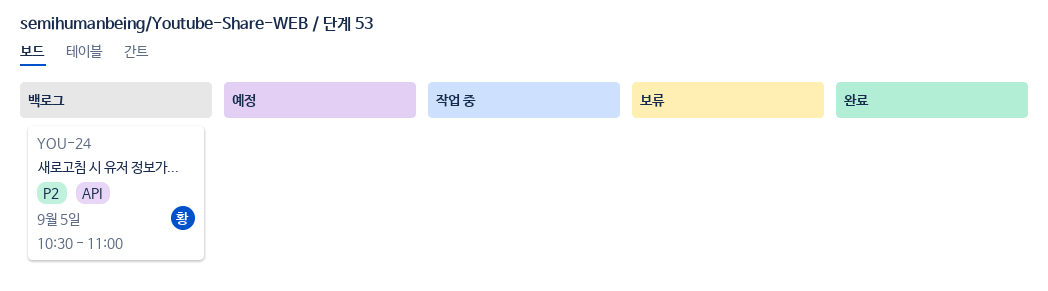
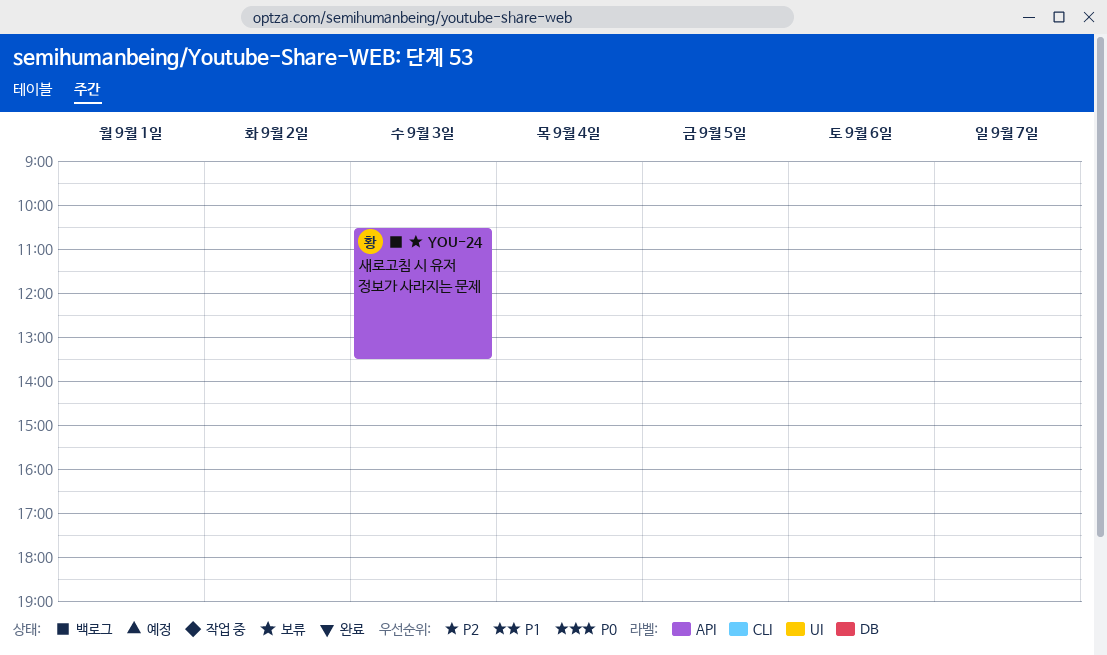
YOU-24, day: Sep 5 -> Sep 3
YOU-24, ends: 11:00 -> 13:30

